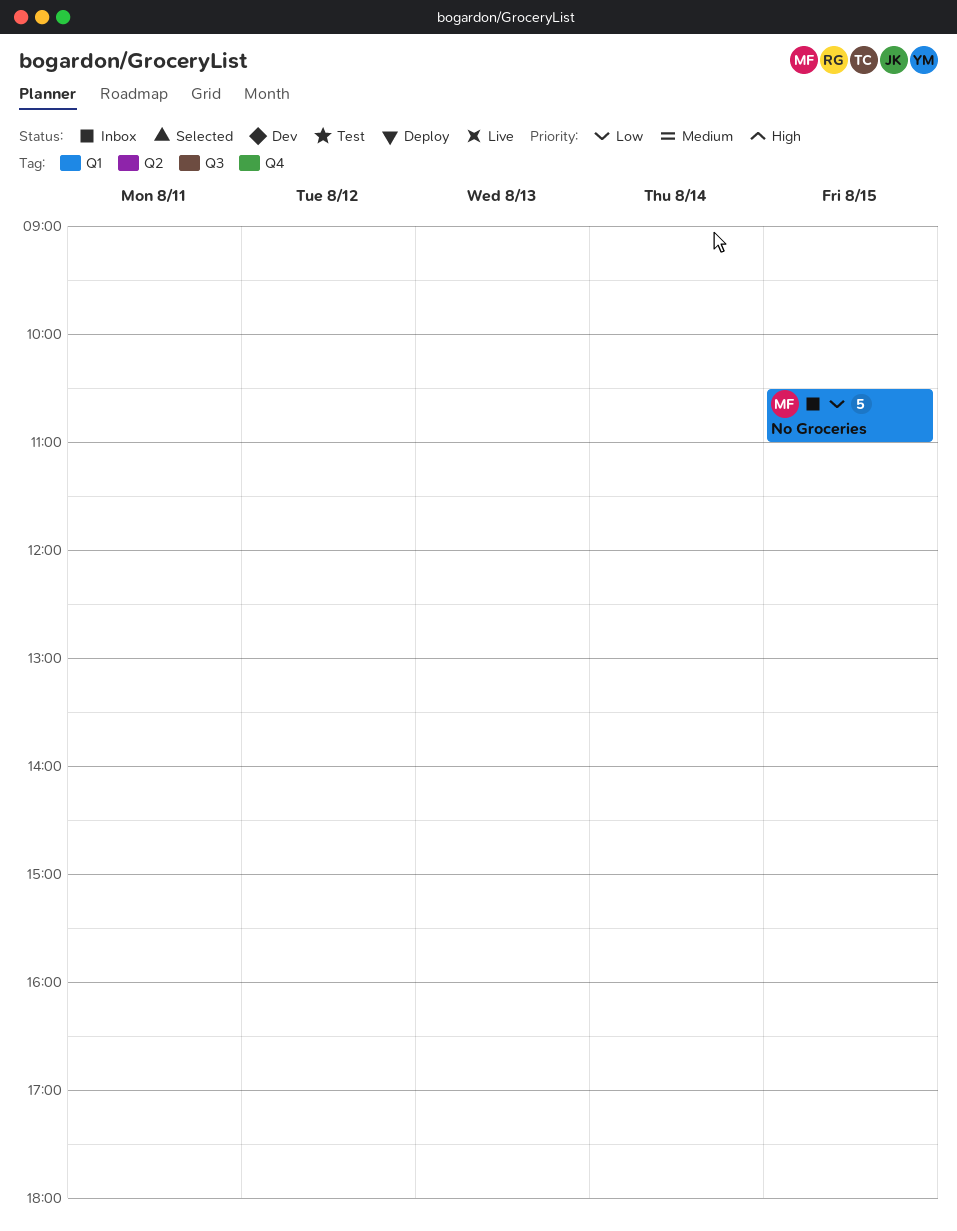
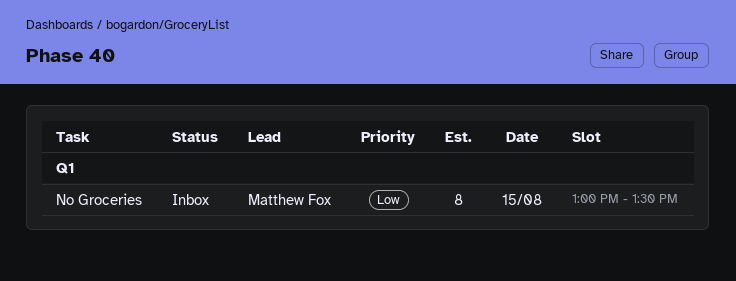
No Groceries, estimate: 5 -> 8
No Groceries, begins: 10:30 -> 13:00
No Groceries, ends: 11:00 -> 13:30

